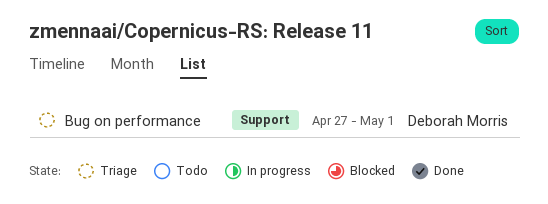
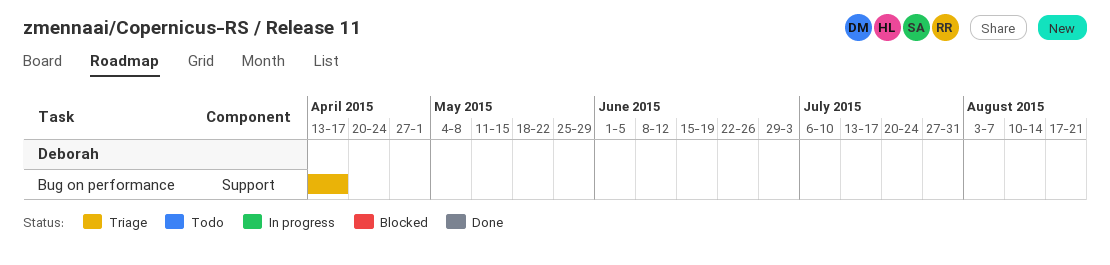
Bug on performance, start: Apr 27 -> Apr 13
Bug on performance, due: May 1 -> Apr 17

